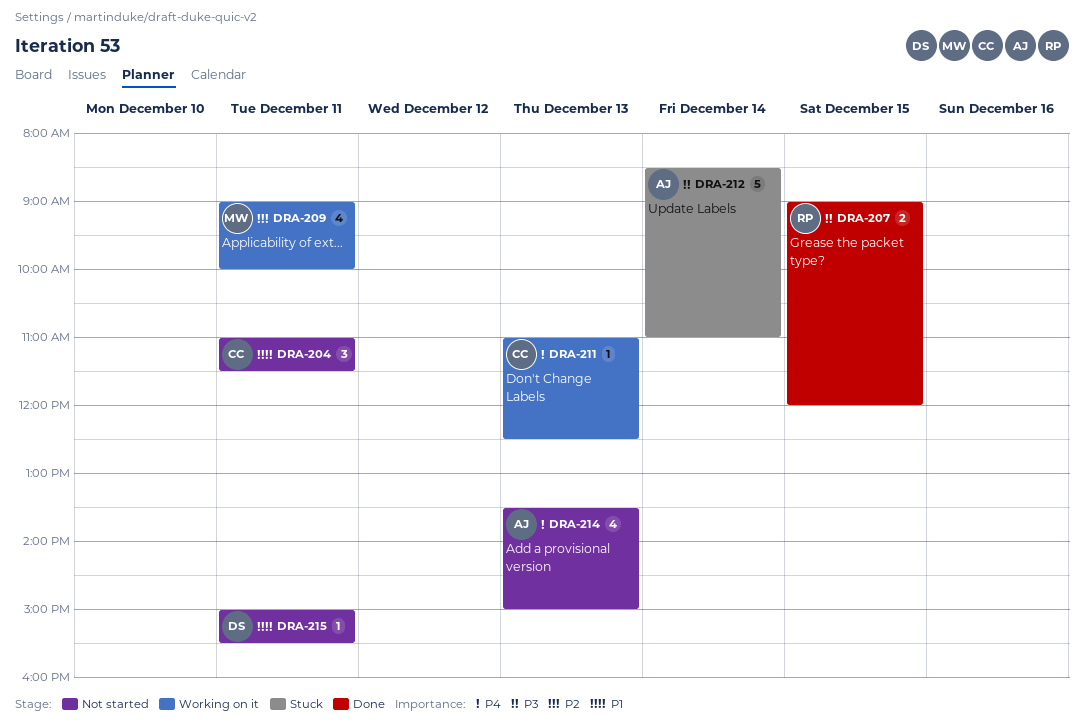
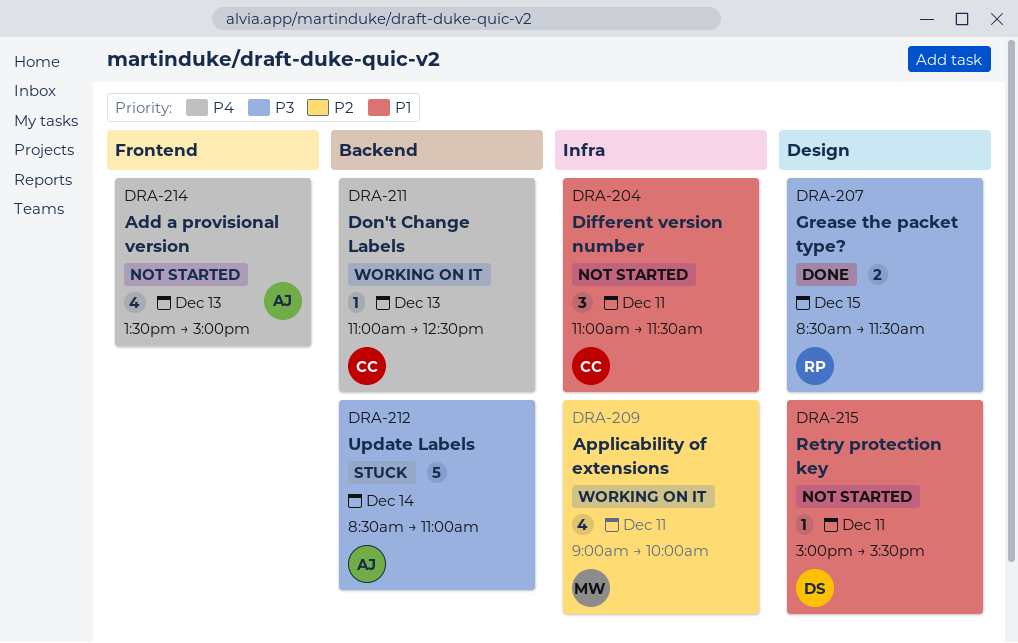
DRA-207, begins: 09:00 -> 08:30
DRA-207, ends: 12:00 -> 11:30

